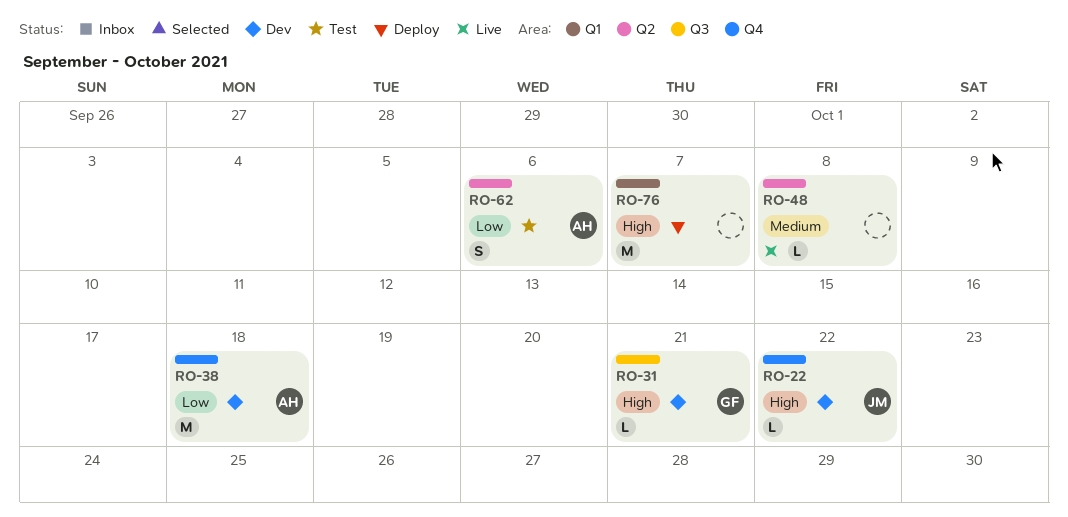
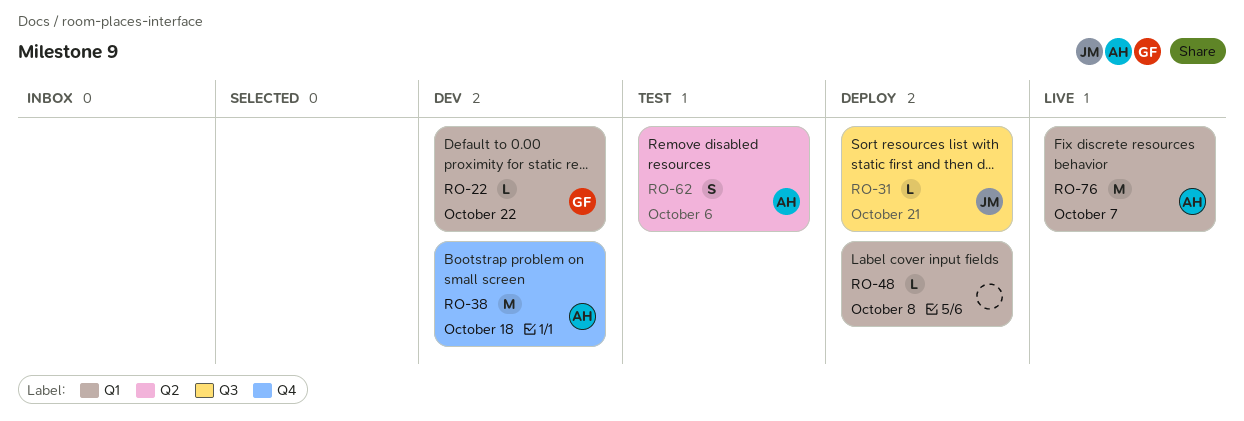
RO-22, owner: JM -> GF
RO-22, label: Q4 -> Q1
RO-31, status: Dev -> Deploy
RO-31, owner: GF -> JM
RO-48, status: Live -> Deploy
RO-48, label: Q2 -> Q1
RO-76, status: Deploy -> Live
RO-76, owner: none -> AH

